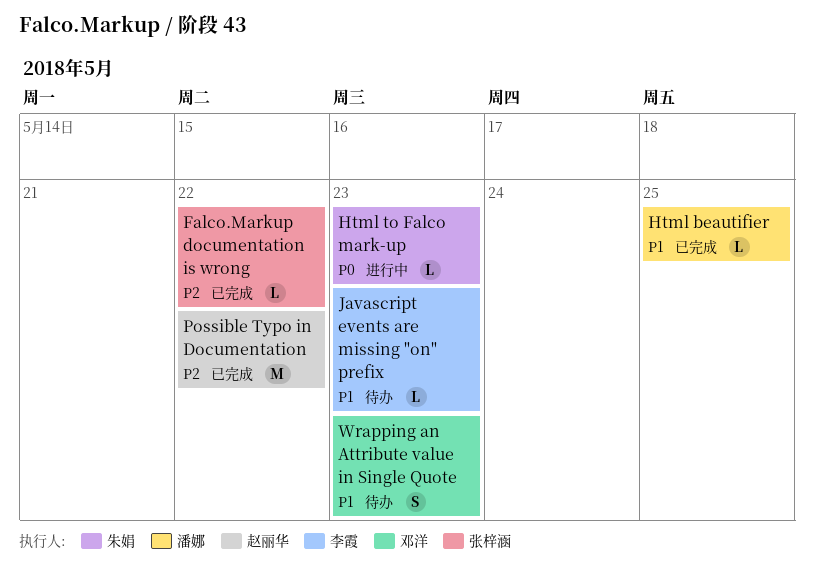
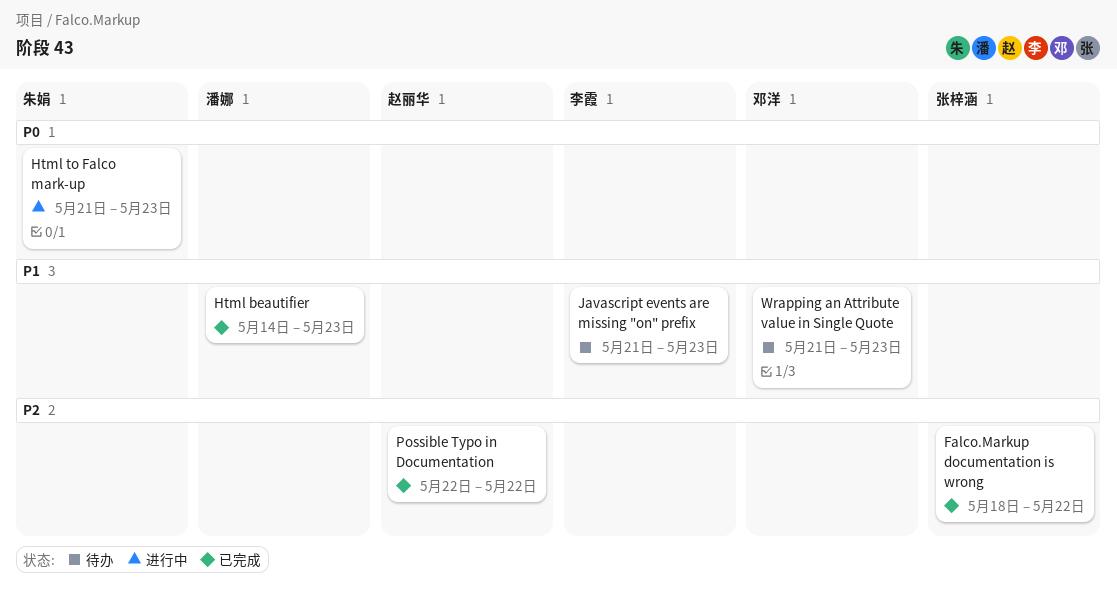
Html beautifier, due: May 25 -> May 23

